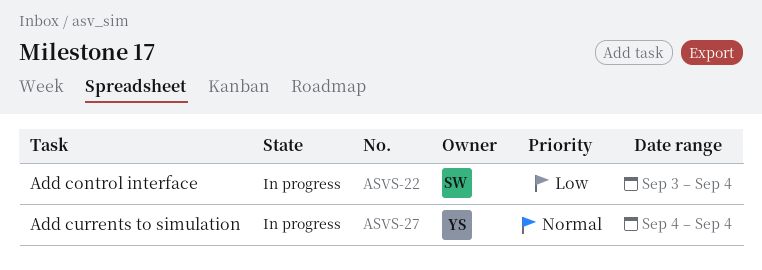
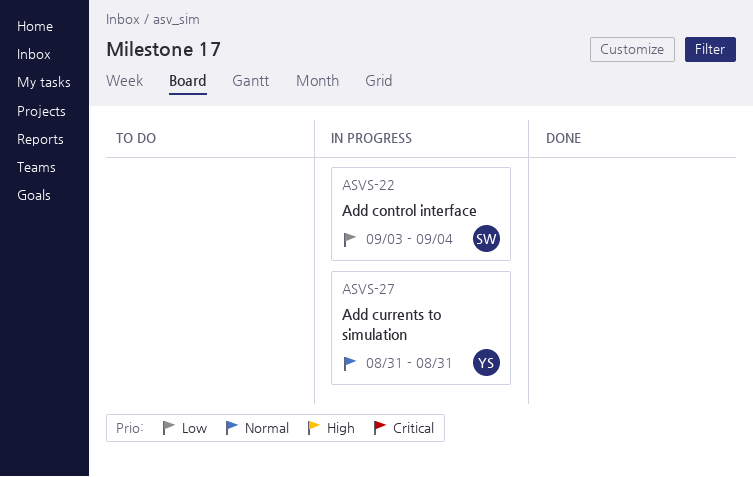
ASVS-27, start: Sep 4 -> Aug 31
ASVS-27, due: Sep 4 -> Aug 31

